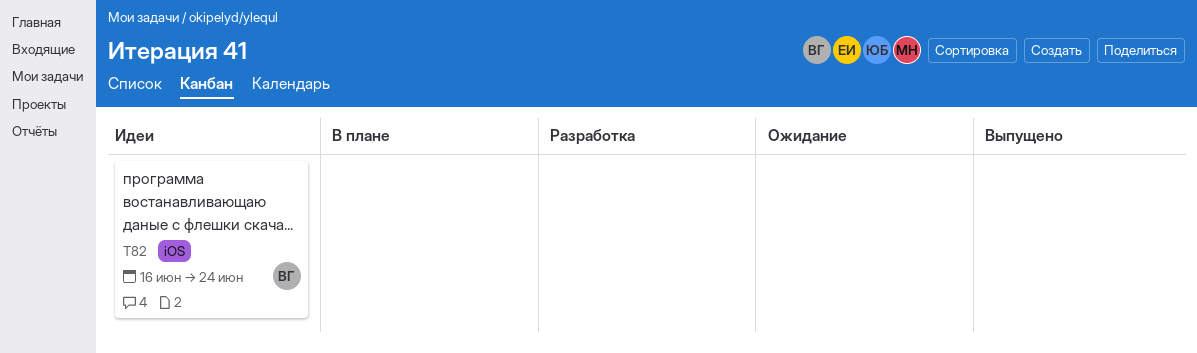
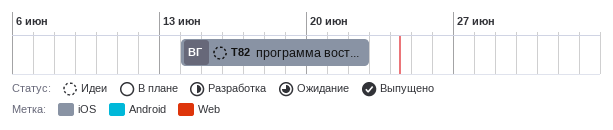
T82, start: Jun 16 -> Jun 14
T82, due: Jun 24 -> Jun 22

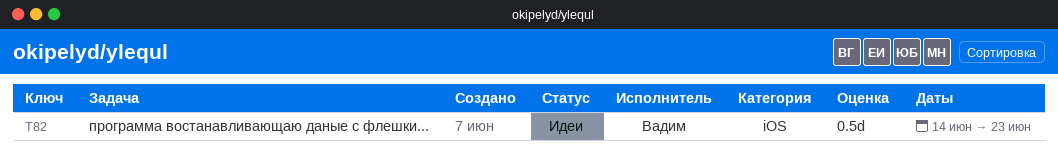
T82, due: Jun 22 -> Jun 23

